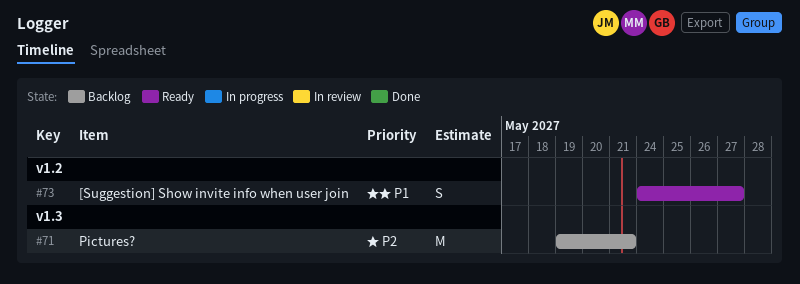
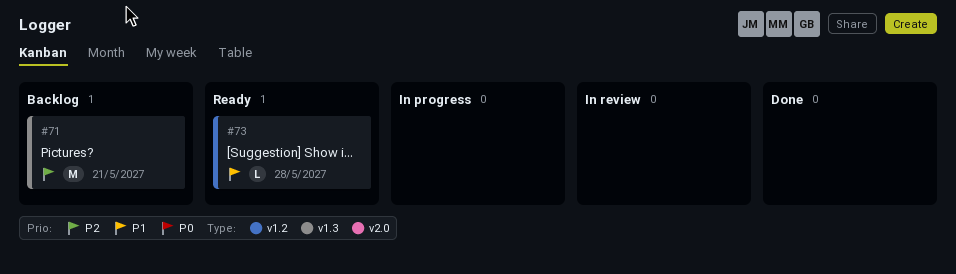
#73, estimate: S -> L
#73, due: May 27 -> May 28

